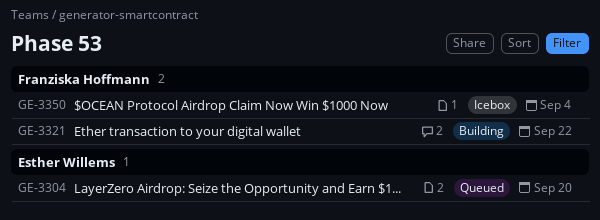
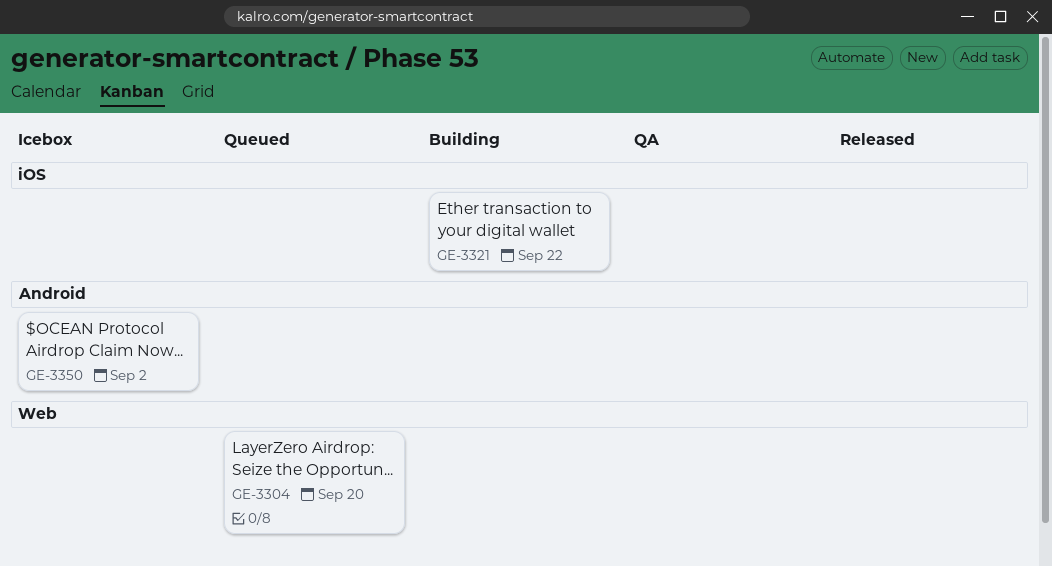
GE-3350, due: Sep 4 -> Sep 2

